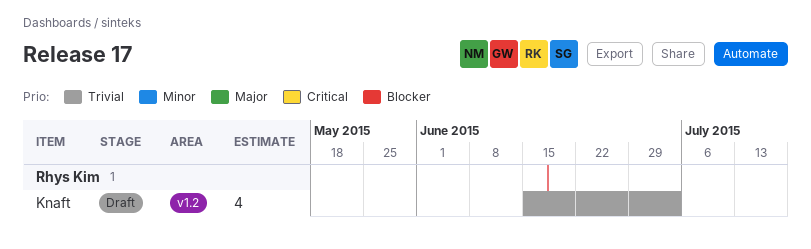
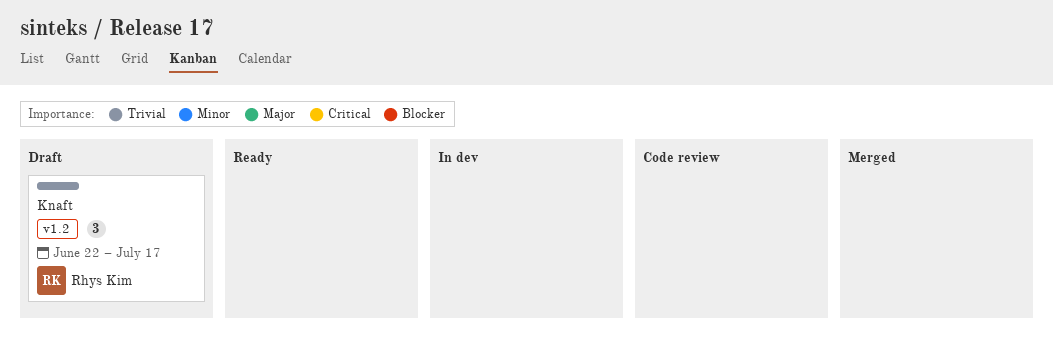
Knaft, estimate: 4 -> 3
Knaft, start: Jun 15 -> Jun 22
Knaft, due: Jul 3 -> Jul 17

